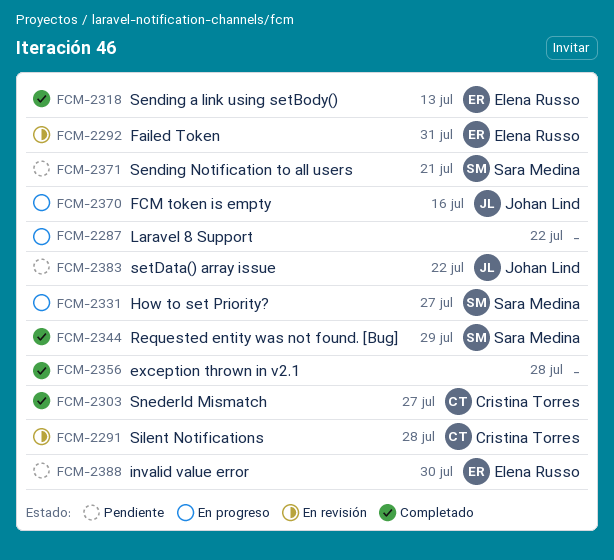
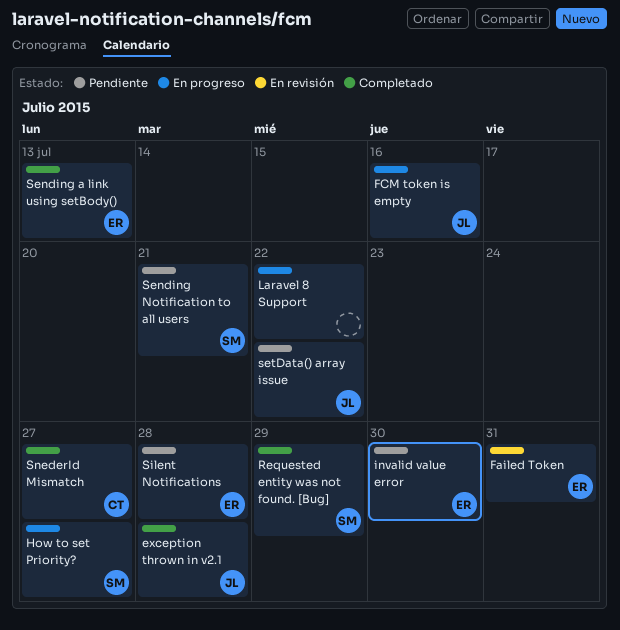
exception thrown in v2.1, owner: none -> Johan Lind
Silent Notifications, status: En revisión -> Pendiente
Silent Notifications, owner: Cristina Torres -> Elena Russo

